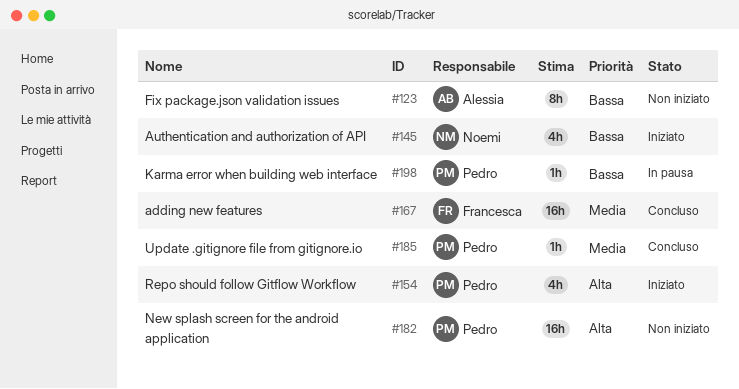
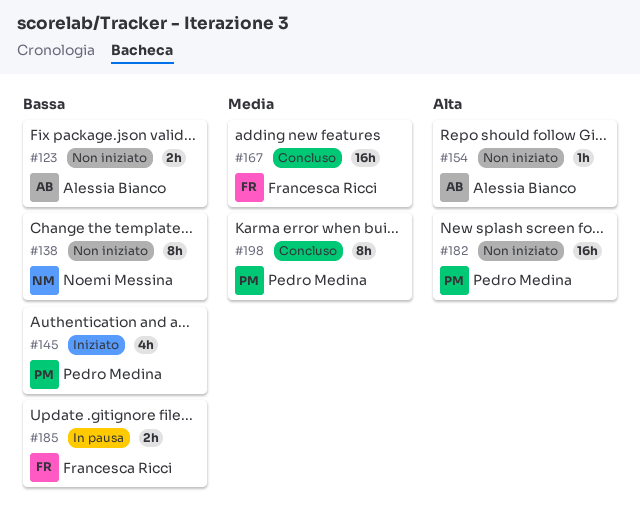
#123, estimate: 8h -> 2h
#138: none -> present
#145, owner: Noemi Messina -> Pedro Medina
#154, status: Iniziato -> Non iniziato
#154, owner: Pedro Medina -> Alessia Bianco
#154, estimate: 4h -> 1h
#185, status: Concluso -> In pausa
#185, owner: Pedro Medina -> Francesca Ricci
#185, priority: Media -> Bassa
#185, estimate: 1h -> 2h
#198, status: In pausa -> Concluso
#198, priority: Bassa -> Media
#198, estimate: 1h -> 8h

